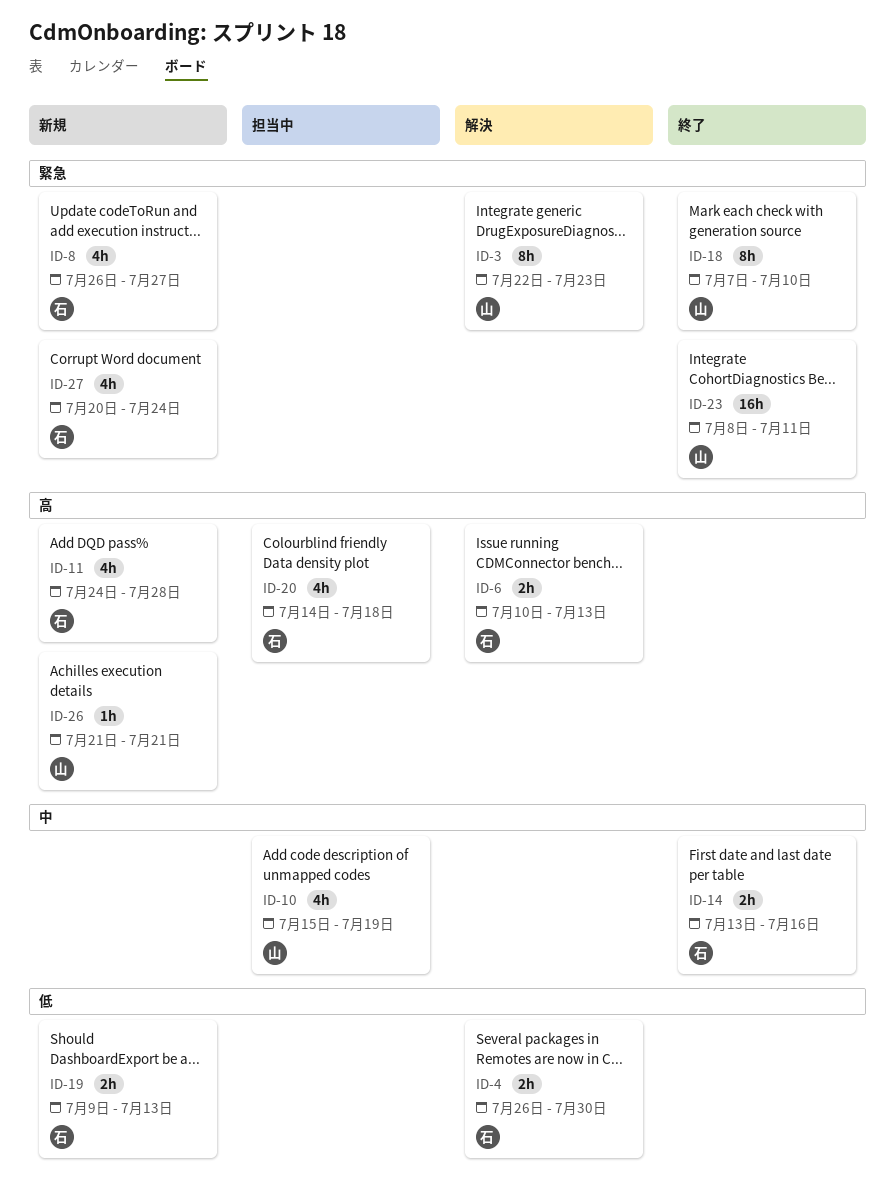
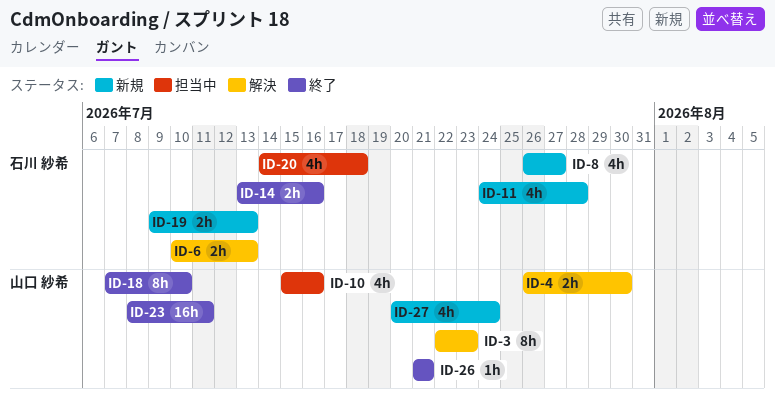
ID-4, owner: 石川 紗希 -> 山口 紗希
ID-10, due: Jul 19 -> Jul 16
ID-26, status: 新規 -> 終了
ID-27, owner: 石川 紗希 -> 山口 紗希

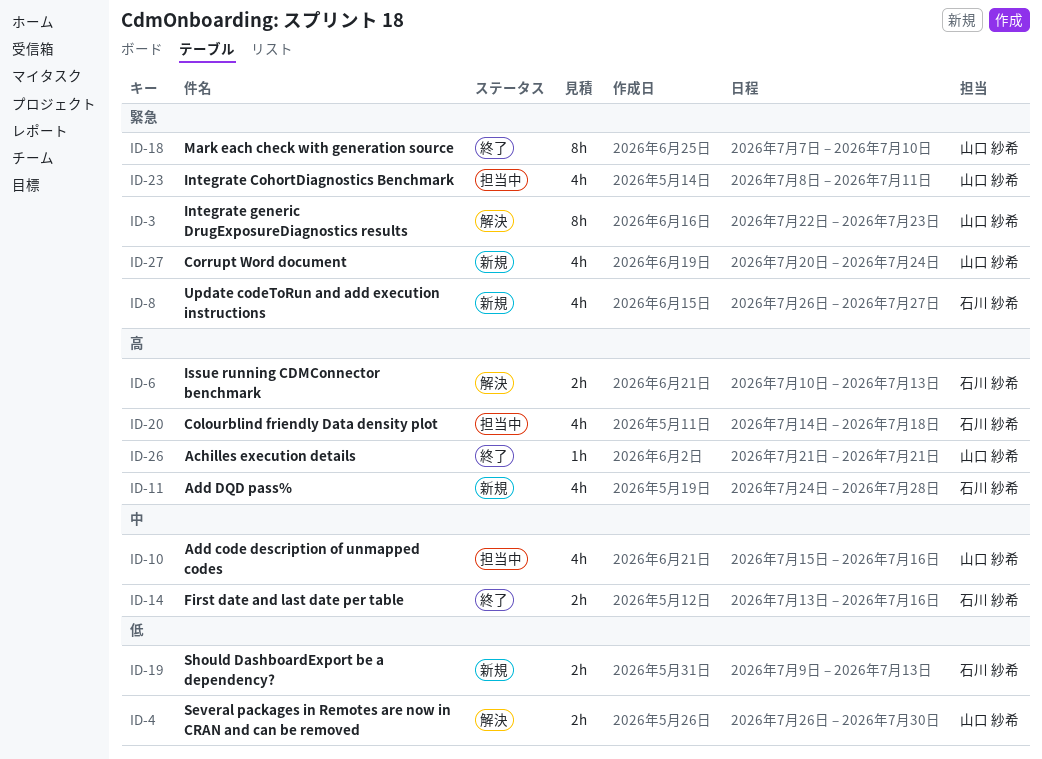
ID-23, status: 終了 -> 担当中
ID-23, estimate: 16h -> 4h

